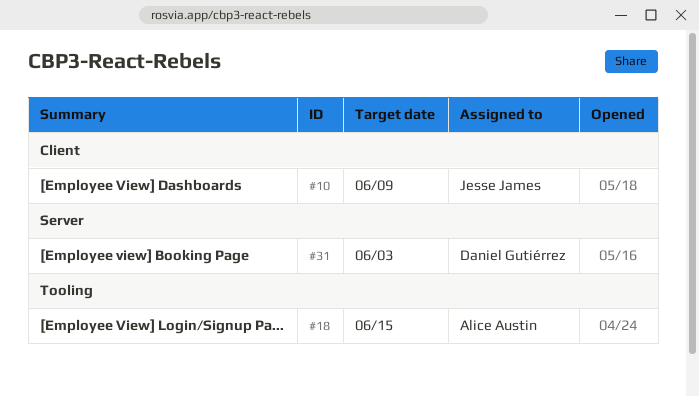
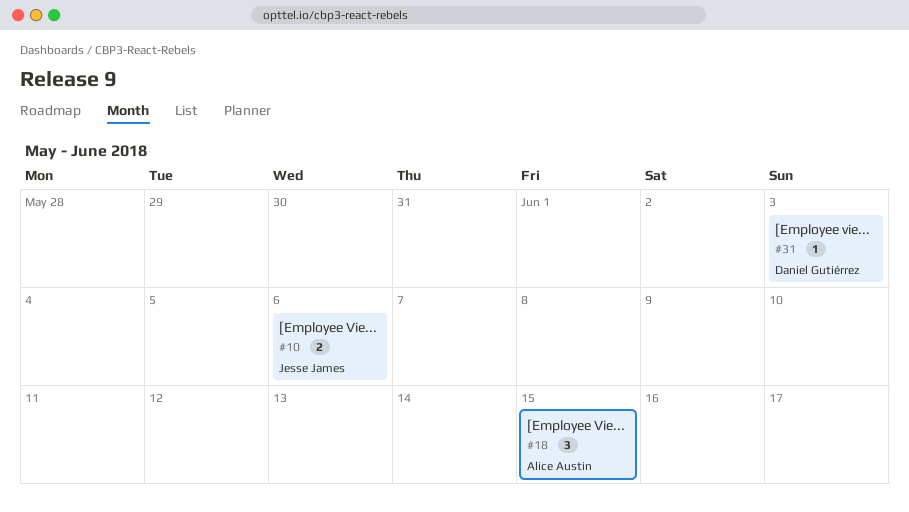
#10, due: Jun 9 -> Jun 6

